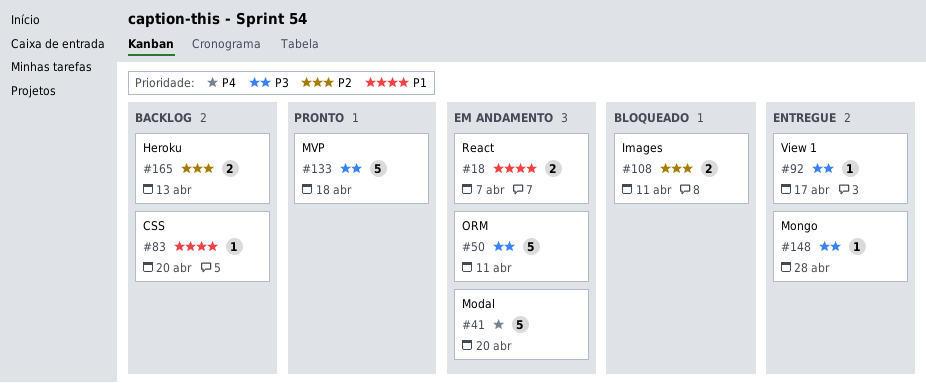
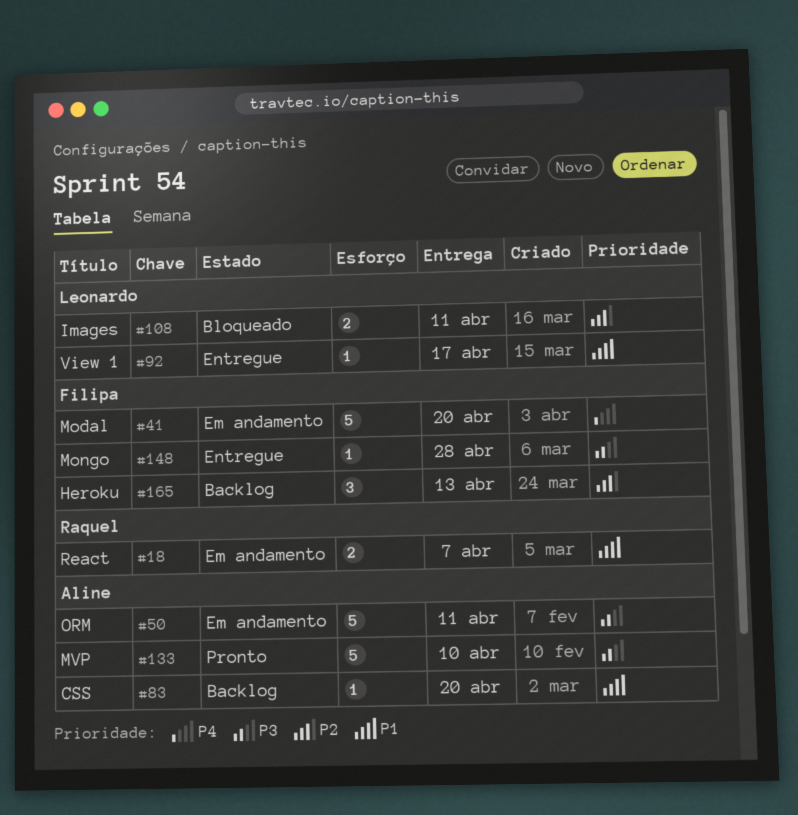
#92, priority: P3 -> P1
#133, due: Apr 18 -> Apr 10
#165, estimate: 2 -> 3

